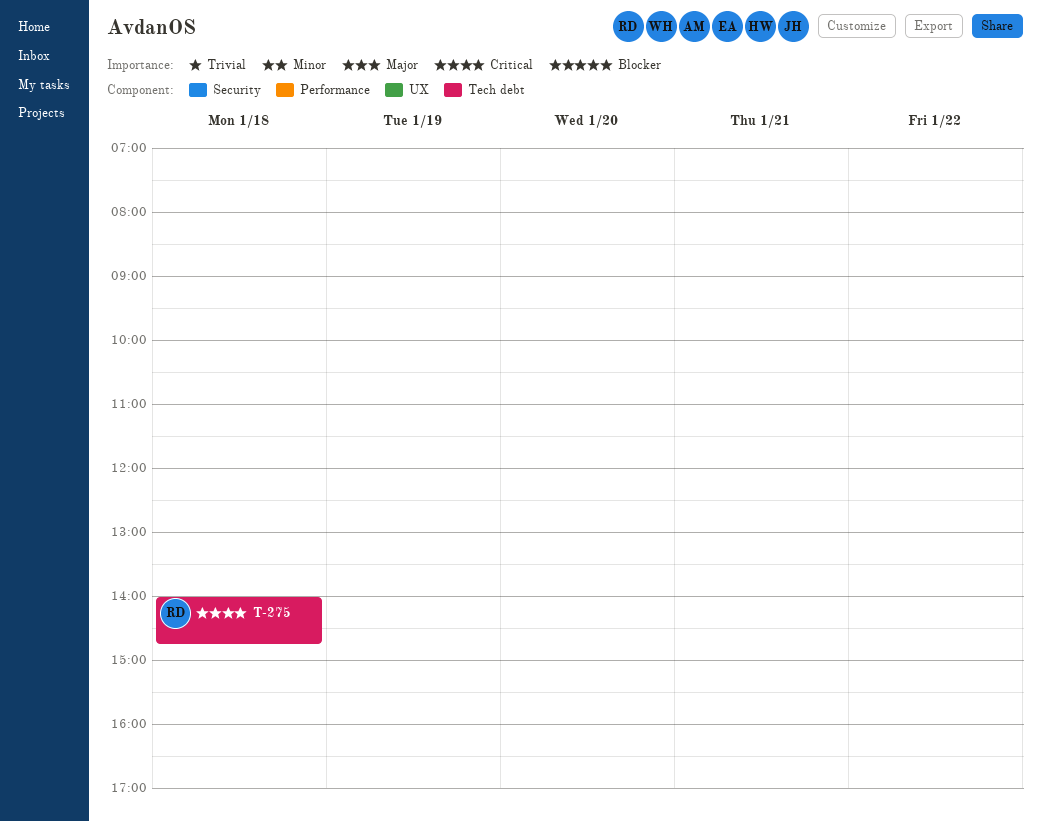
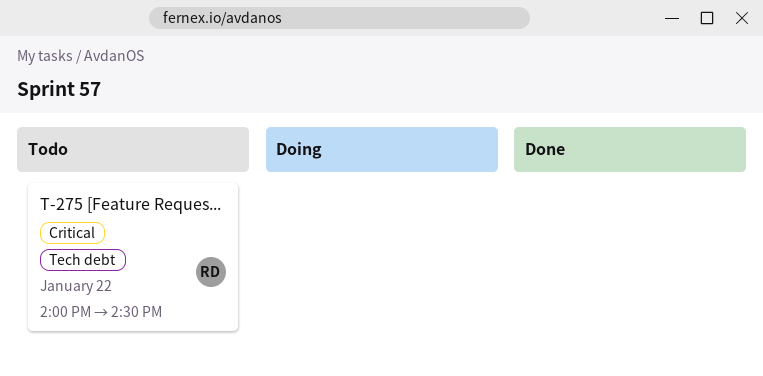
T-275, day: Jan 18 -> Jan 22
T-275, ends: 14:45 -> 14:30

